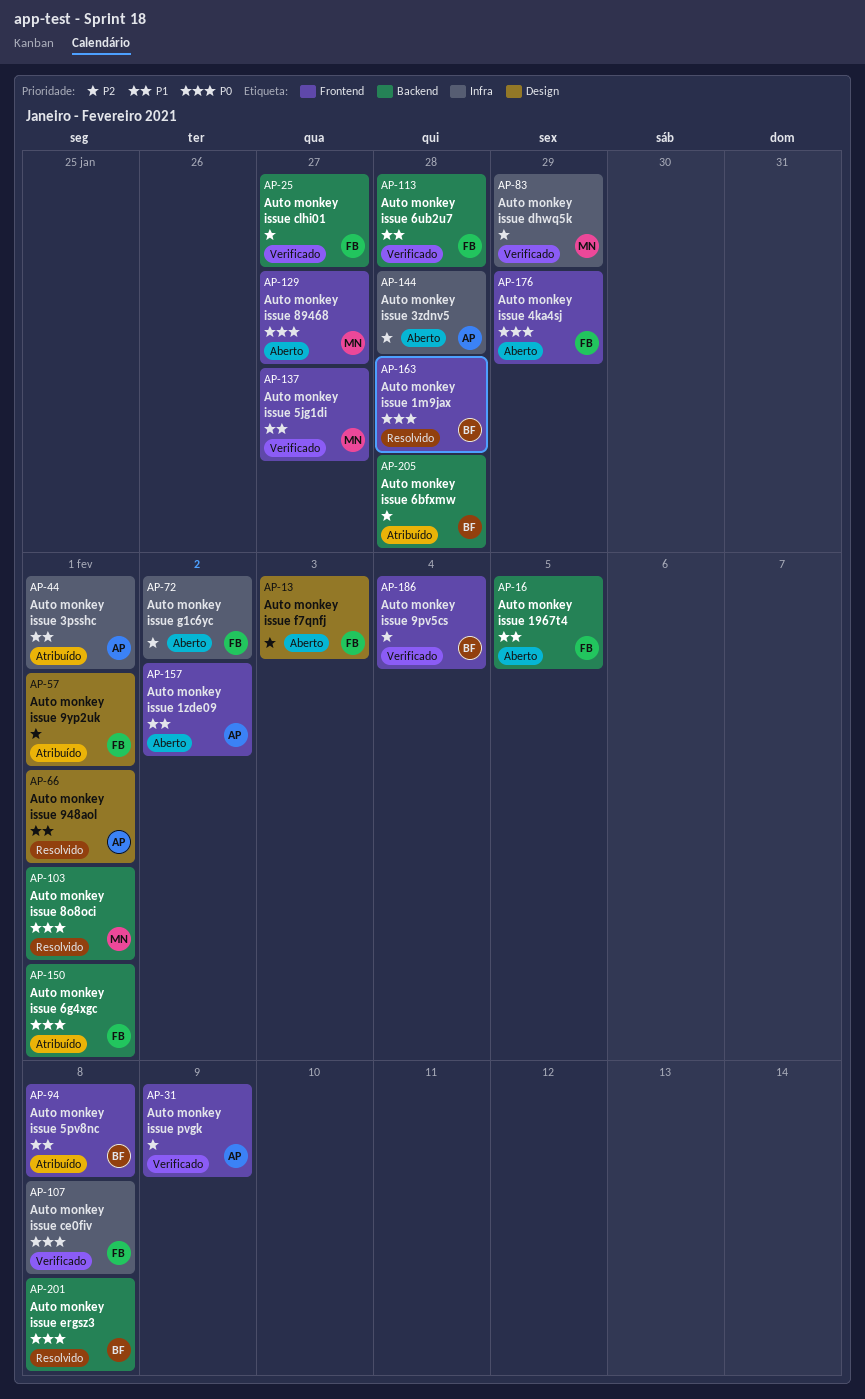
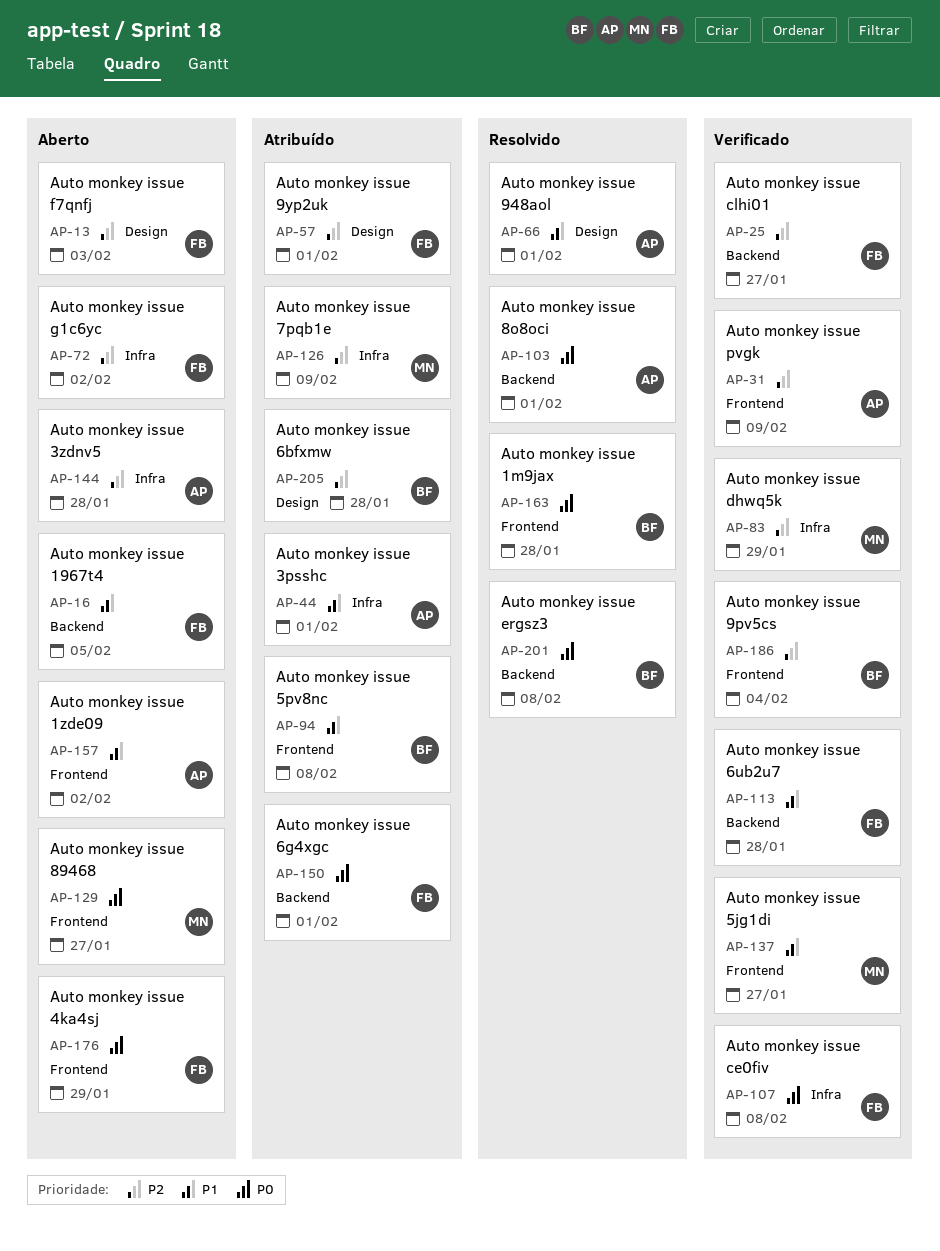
AP-103, owner: MN -> AP
AP-126: none -> present
AP-205, label: Backend -> Design

